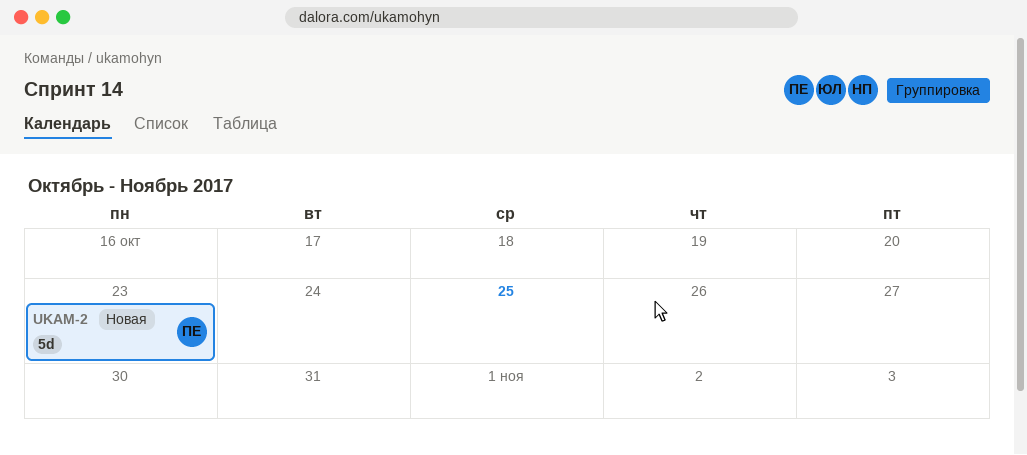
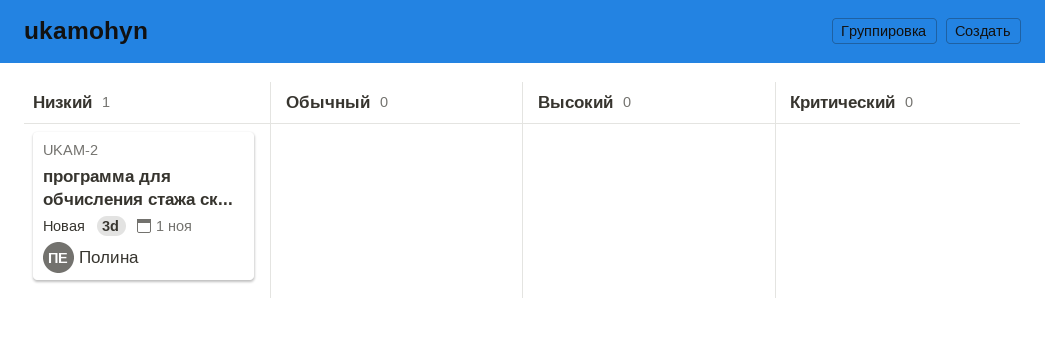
UKAM-2, estimate: 5d -> 3d
UKAM-2, due: Oct 23 -> Nov 1

